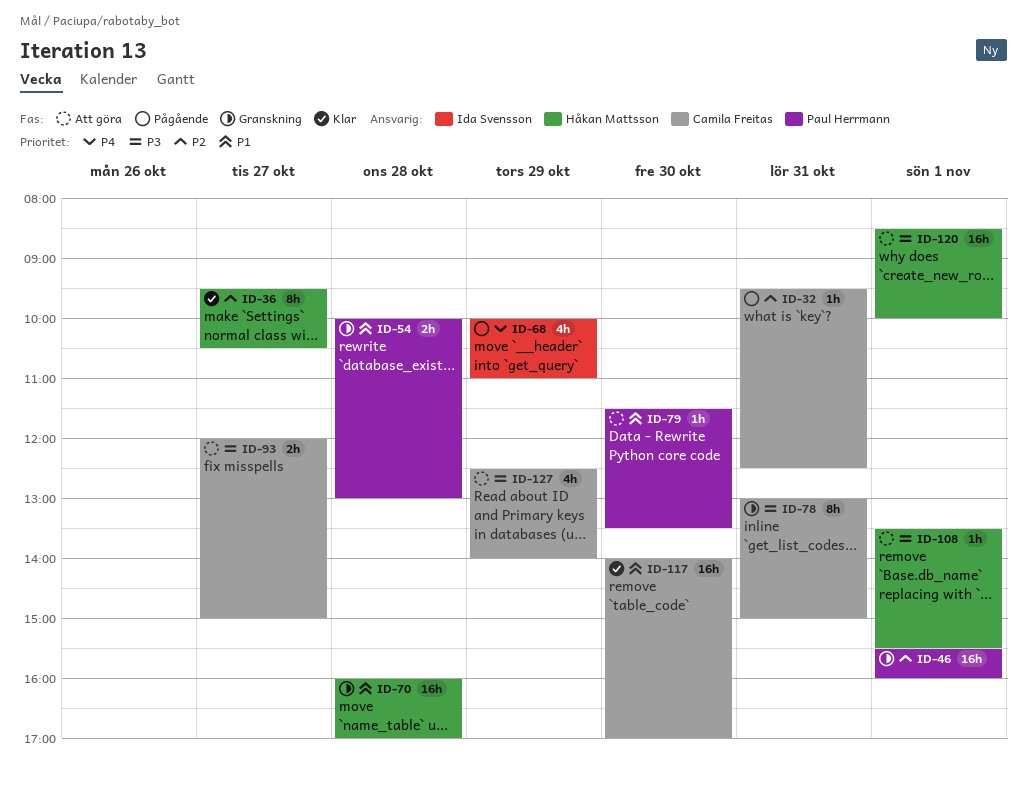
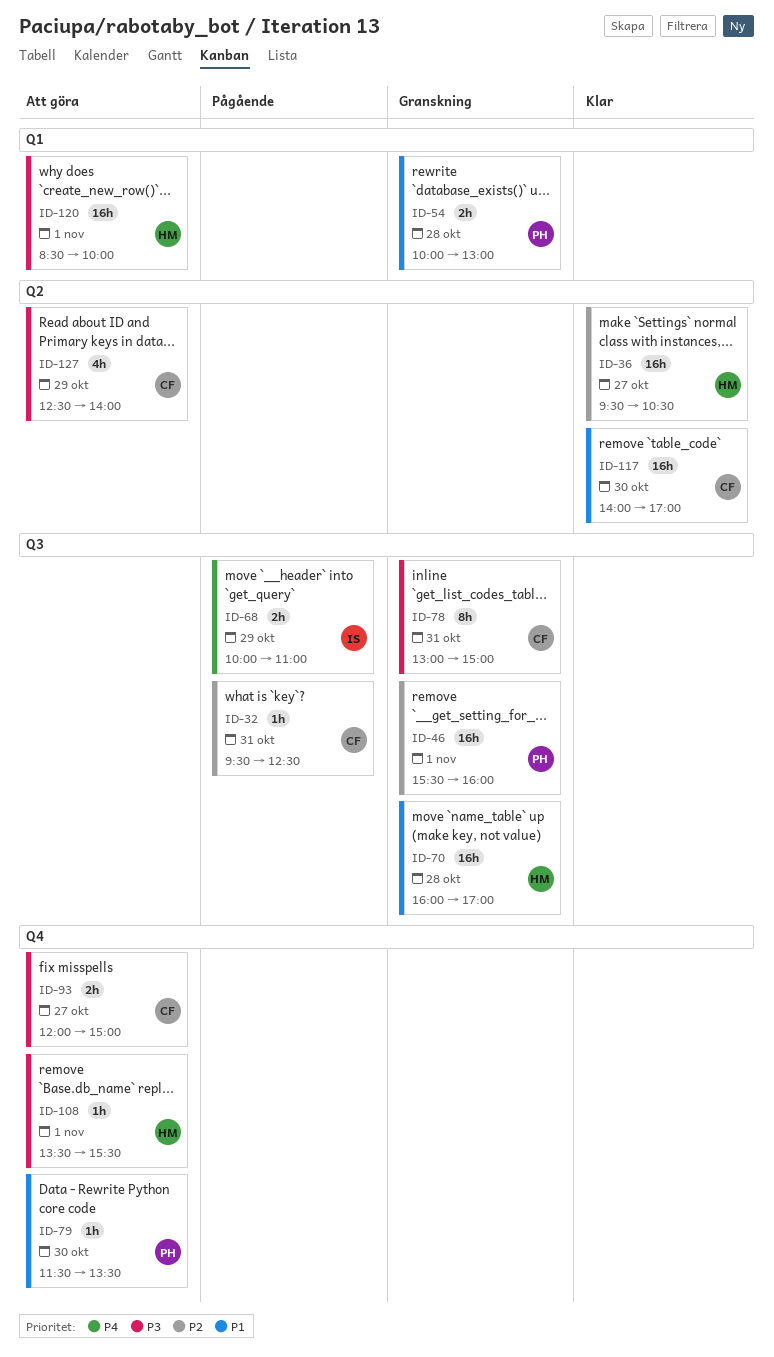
ID-36, estimate: 8h -> 16h
ID-68, estimate: 4h -> 2h

